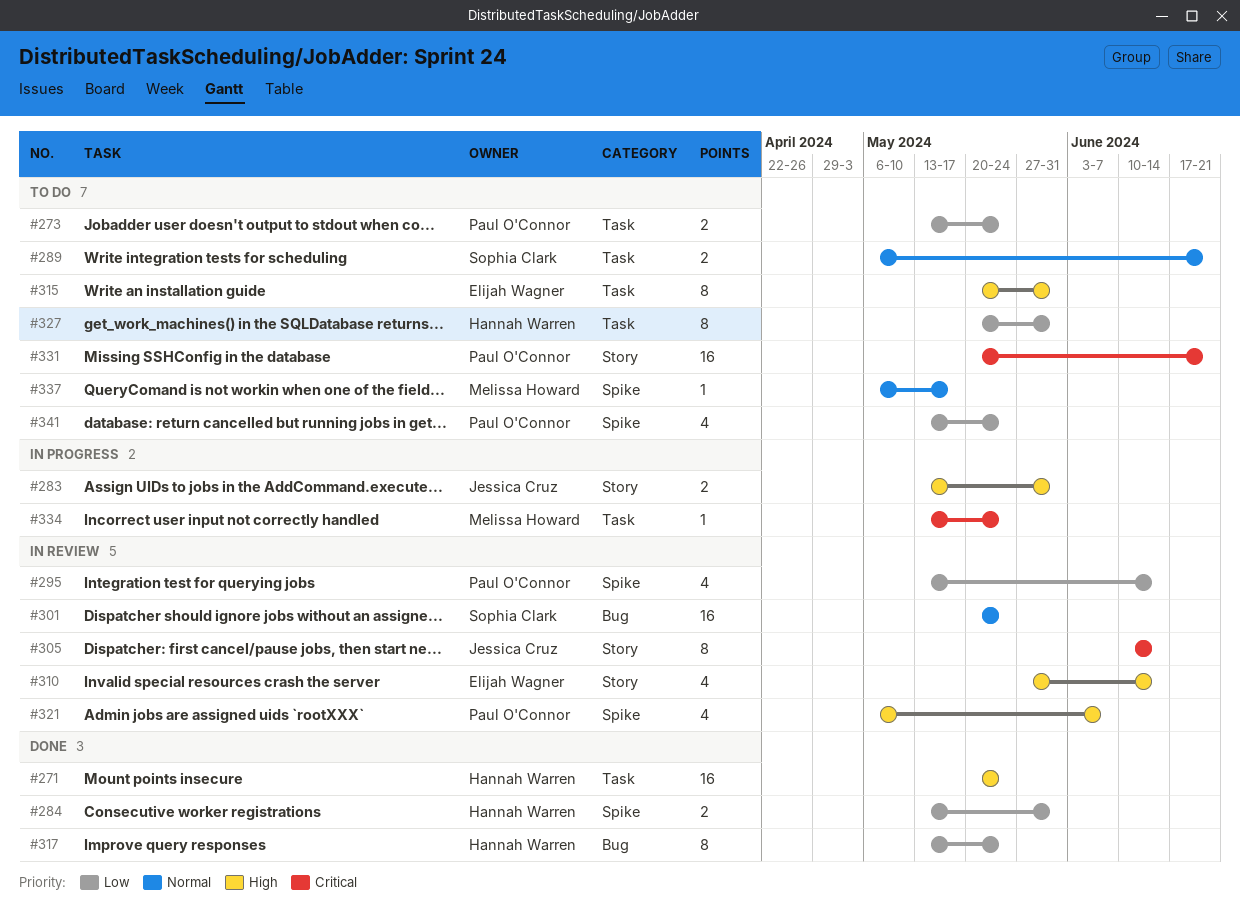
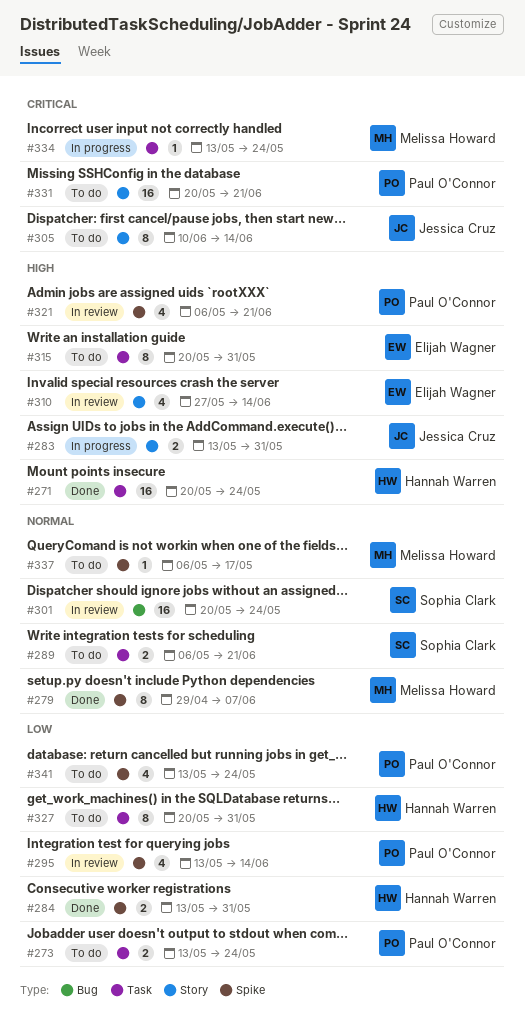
#279: none -> present
#305, status: In review -> To do
#317: present -> none
#321, due: Jun 7 -> Jun 21

